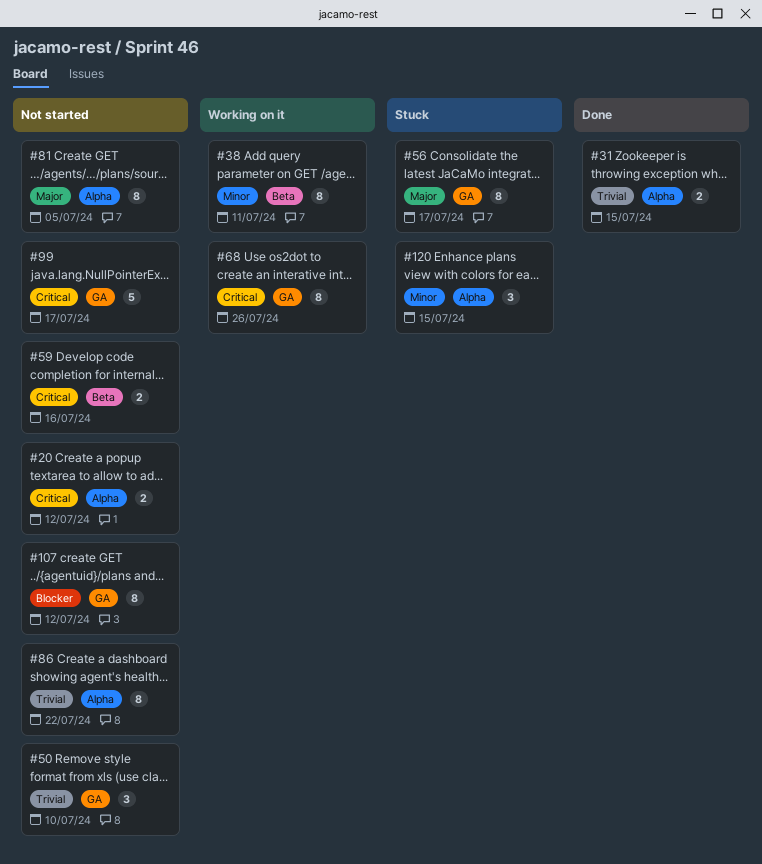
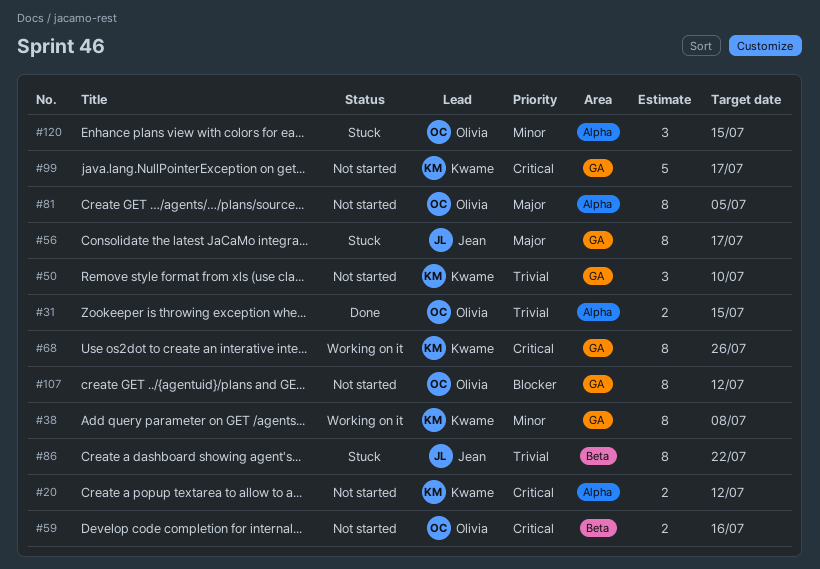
#38, label: Beta -> GA
#38, due: Jul 11 -> Jul 8
#86, status: Not started -> Stuck
#86, label: Alpha -> Beta

